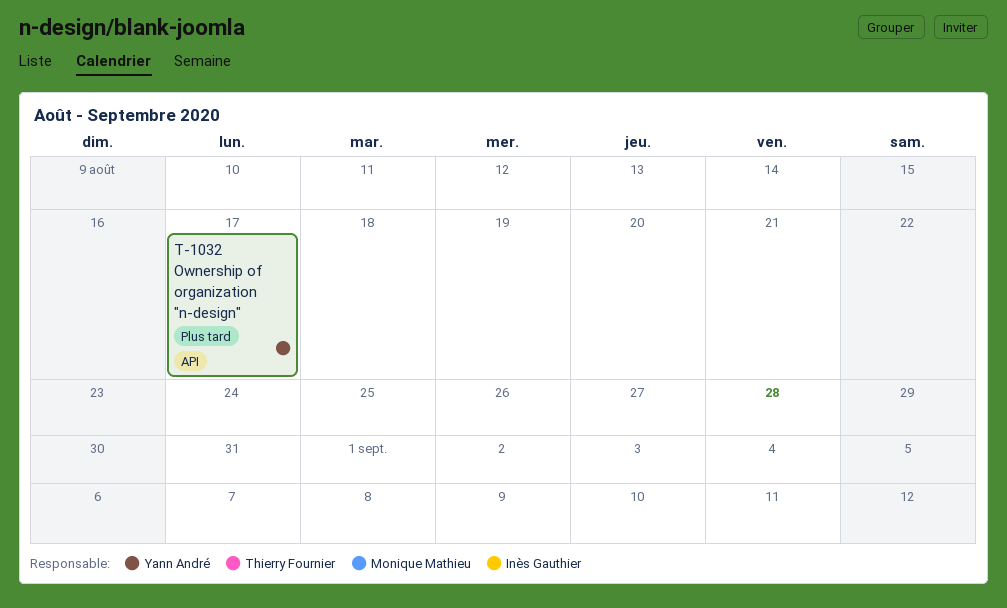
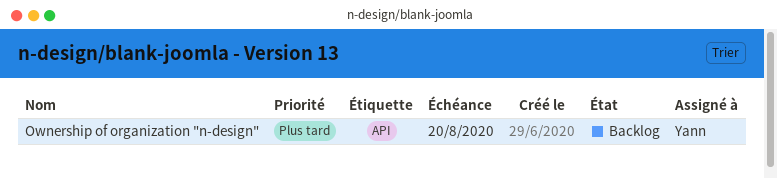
Ownership of organization "n-design", due: Aug 17 -> Aug 20

